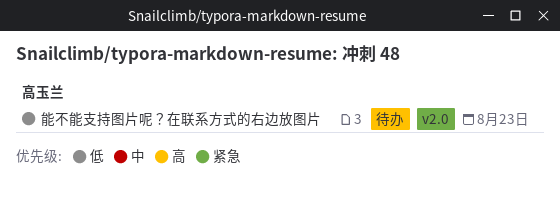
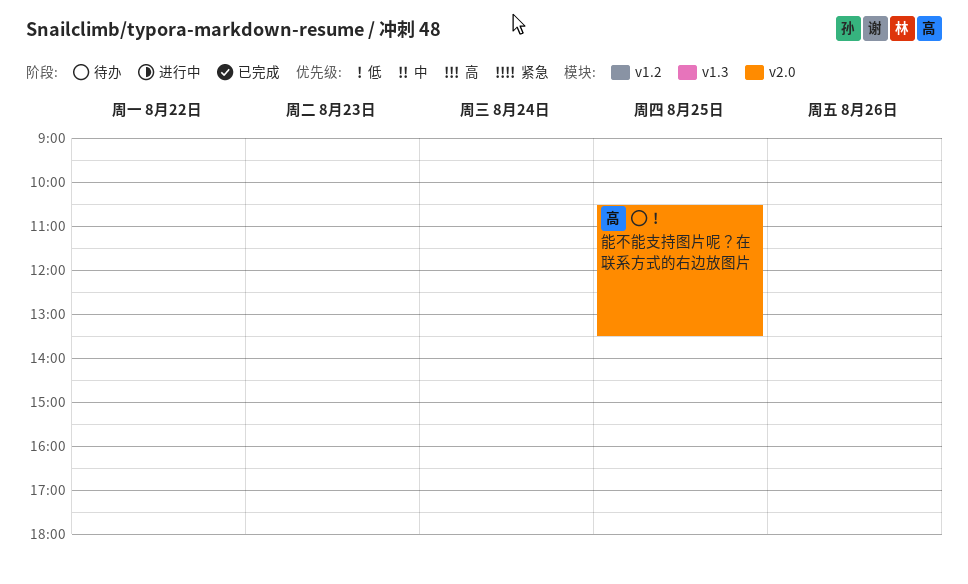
能不能支持图片呢？在联系方式的右边放图片, day: Aug 23 -> Aug 25

